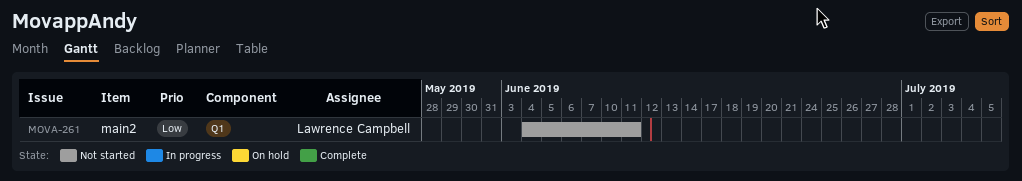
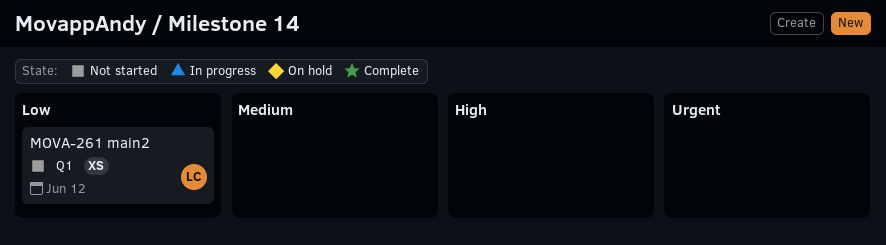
MOVA-261, due: Jun 11 -> Jun 12

